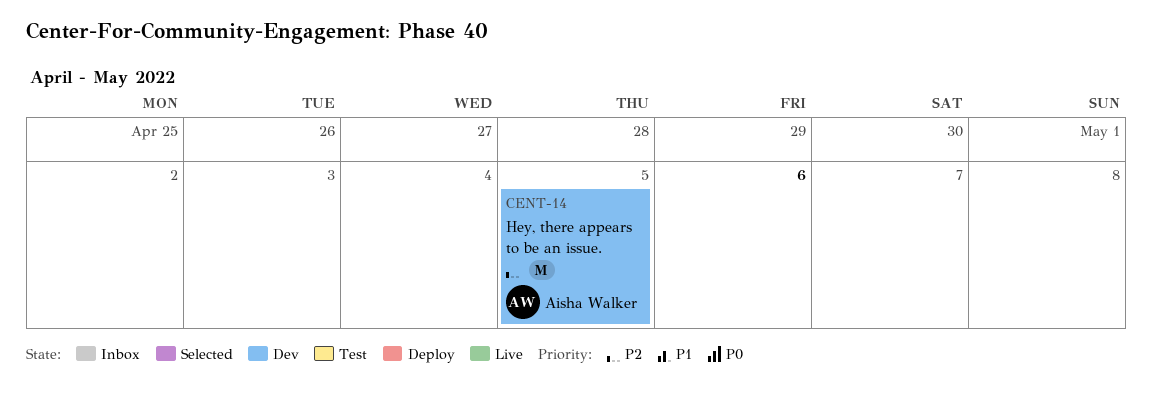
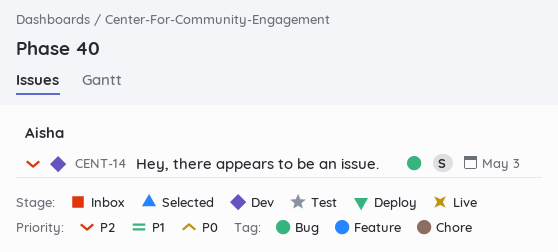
CENT-14, estimate: M -> S
CENT-14, due: May 5 -> May 3

